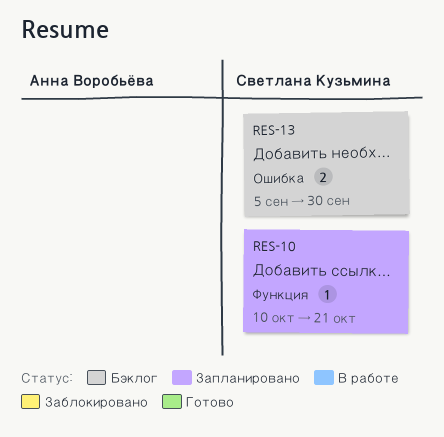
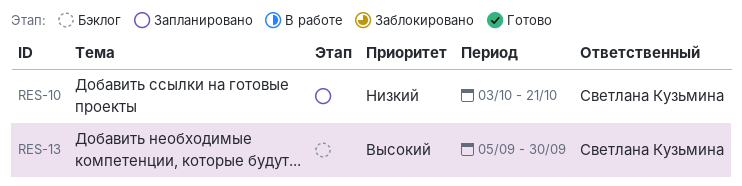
RES-10, start: Oct 10 -> Oct 3

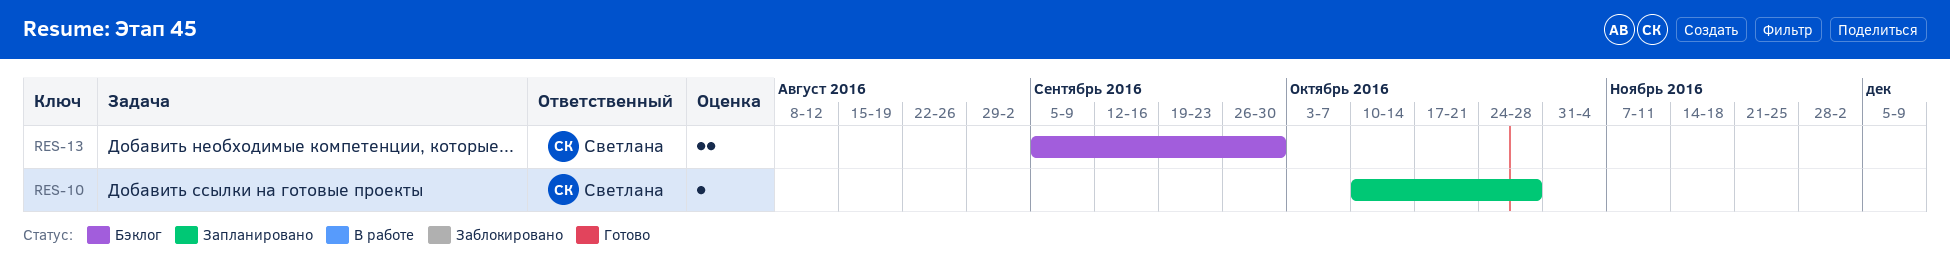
RES-10, start: Oct 3 -> Oct 10
RES-10, due: Oct 21 -> Oct 28

